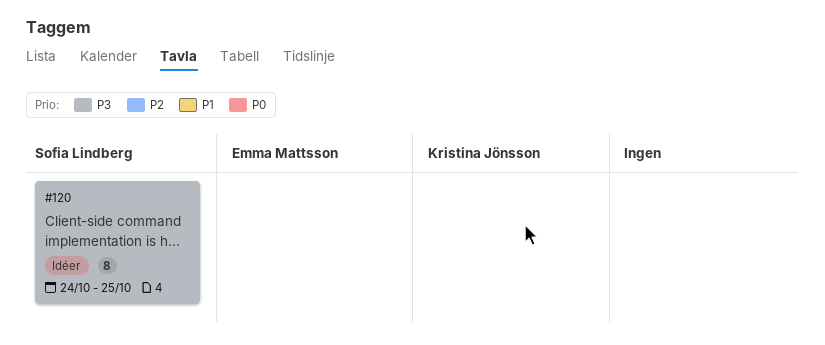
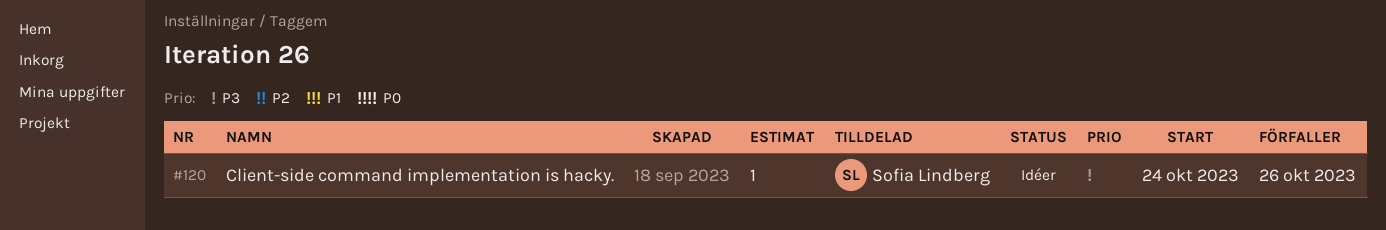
#120, estimate: 8 -> 1
#120, due: Oct 25 -> Oct 26

